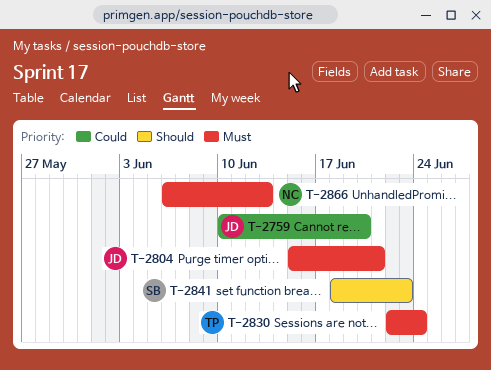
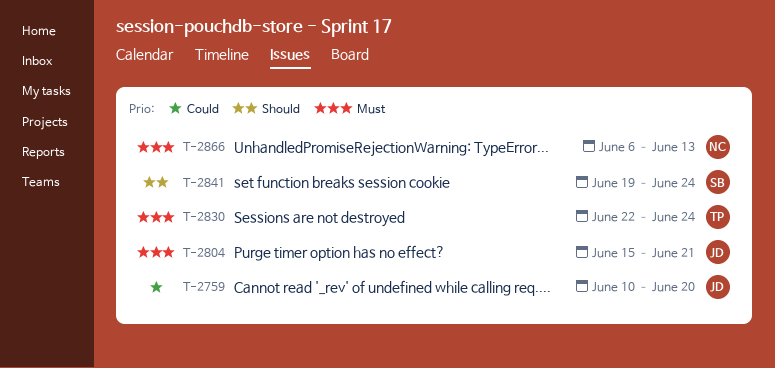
T-2841, start: Jun 18 -> Jun 19
T-2841, due: Jun 23 -> Jun 24

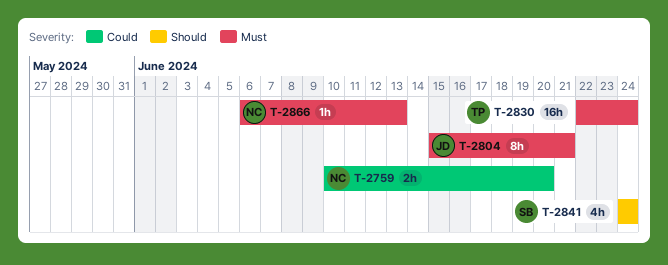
T-2759, owner: JD -> NC
T-2841, start: Jun 19 -> Jun 24

